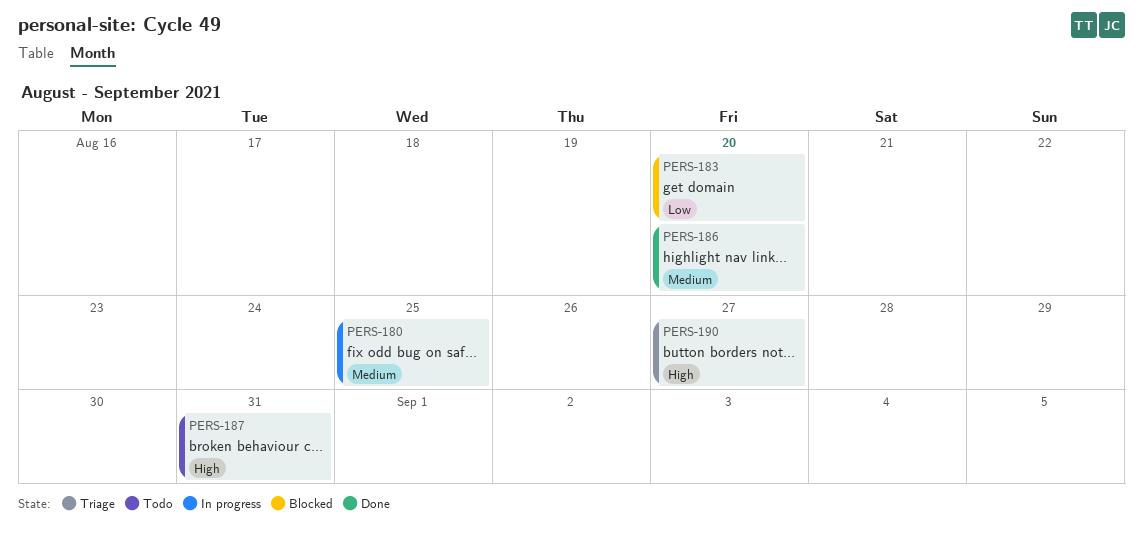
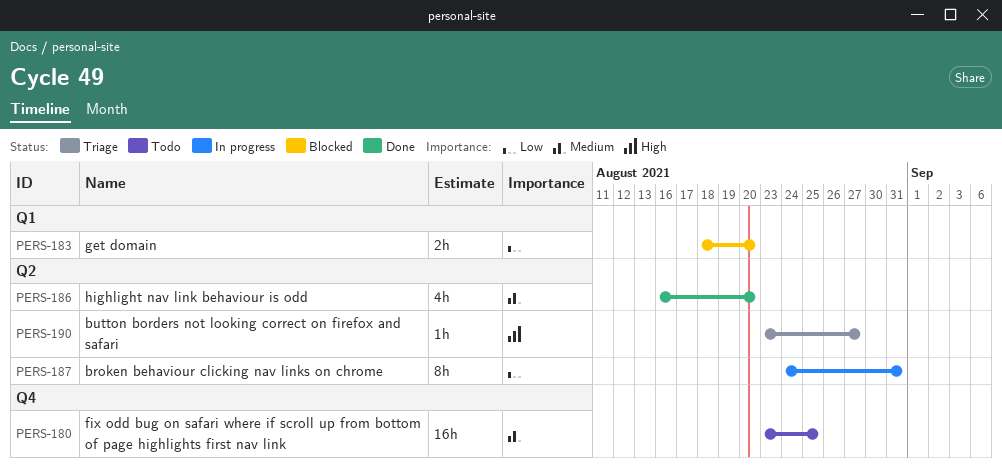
PERS-180, status: In progress -> Todo
PERS-187, status: Todo -> In progress
PERS-187, priority: High -> Low

